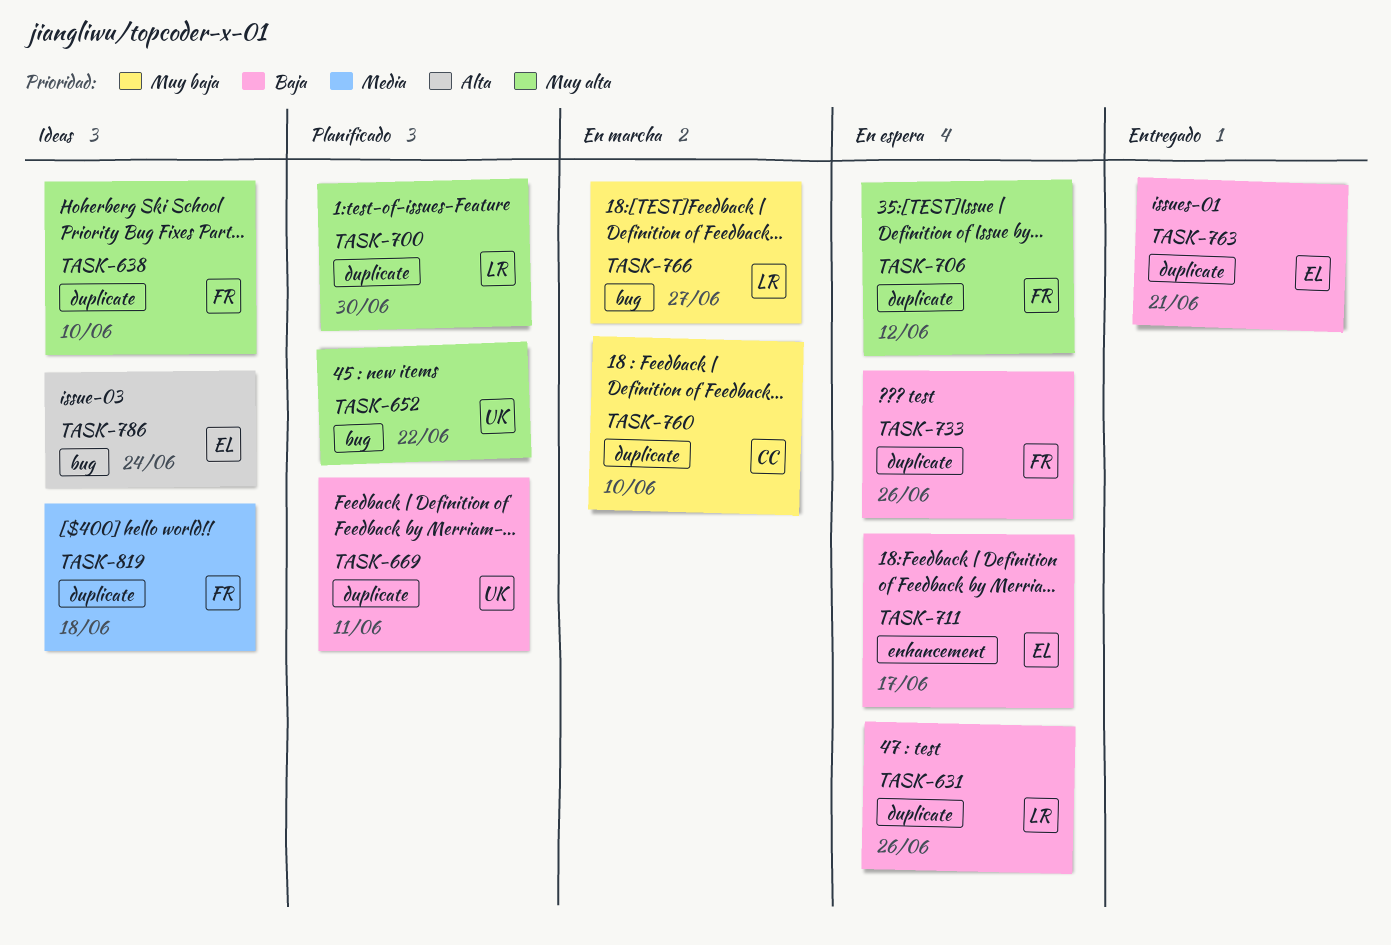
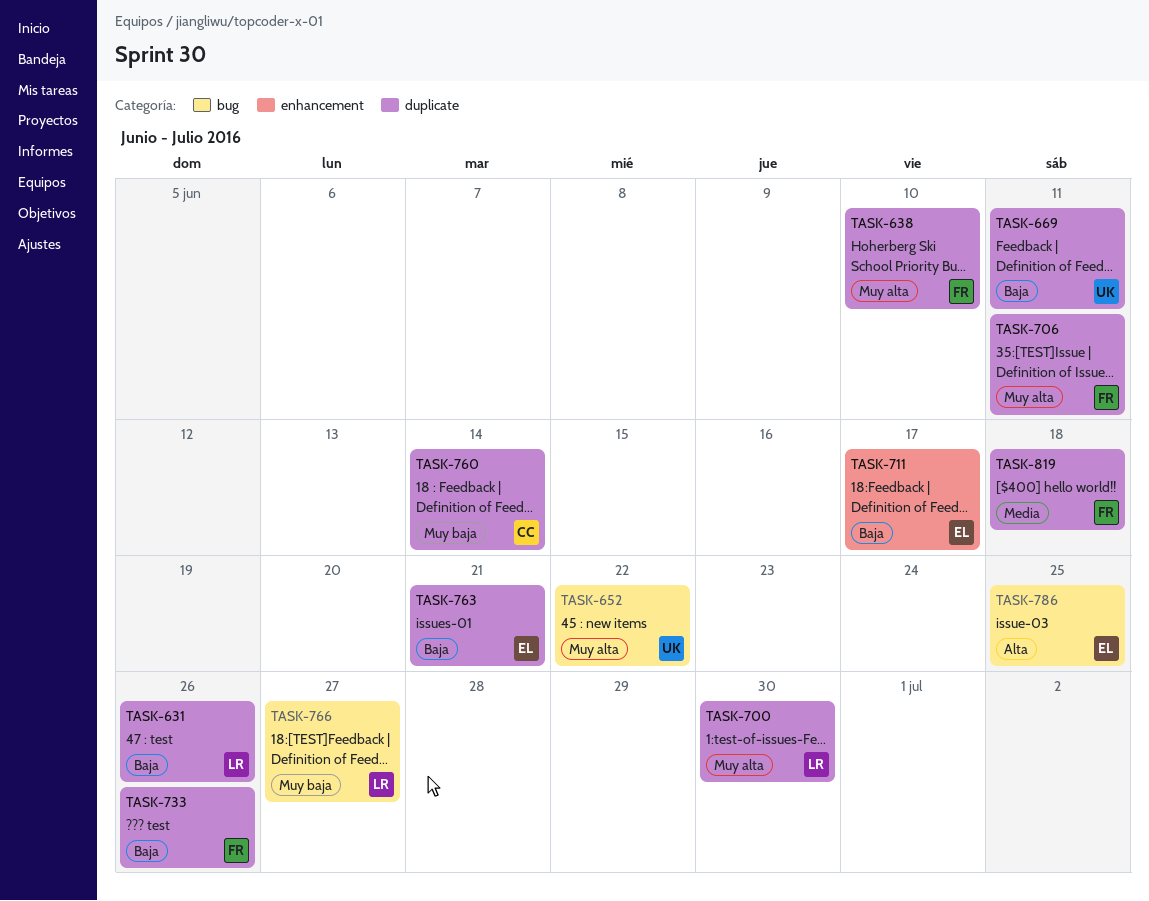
TASK-706, due: Jun 12 -> Jun 11
TASK-760, due: Jun 10 -> Jun 14
TASK-786, due: Jun 24 -> Jun 25

